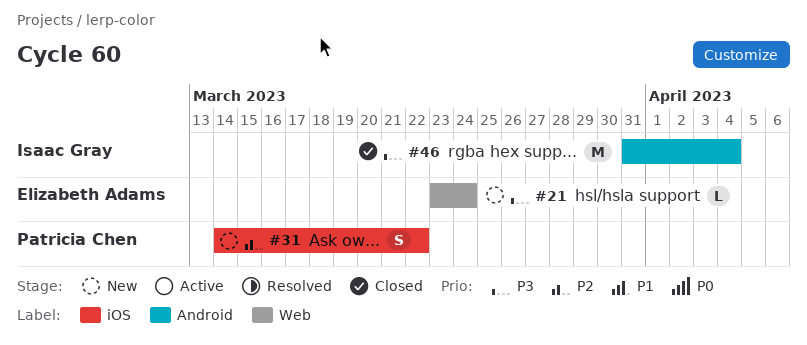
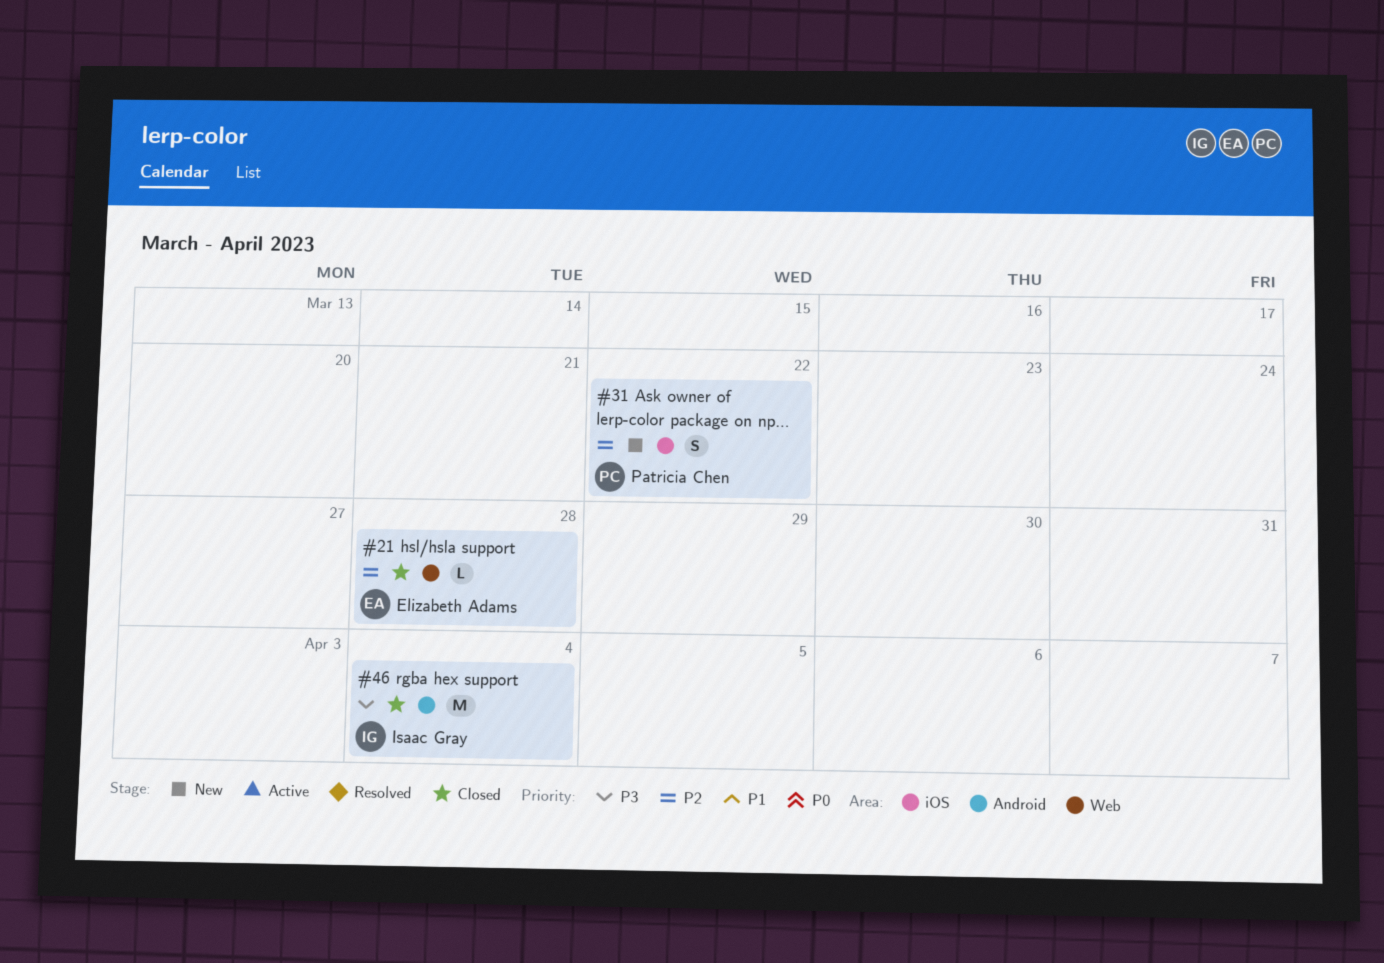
#21, status: New -> Closed
#21, priority: P3 -> P2
#21, due: Mar 24 -> Mar 28

